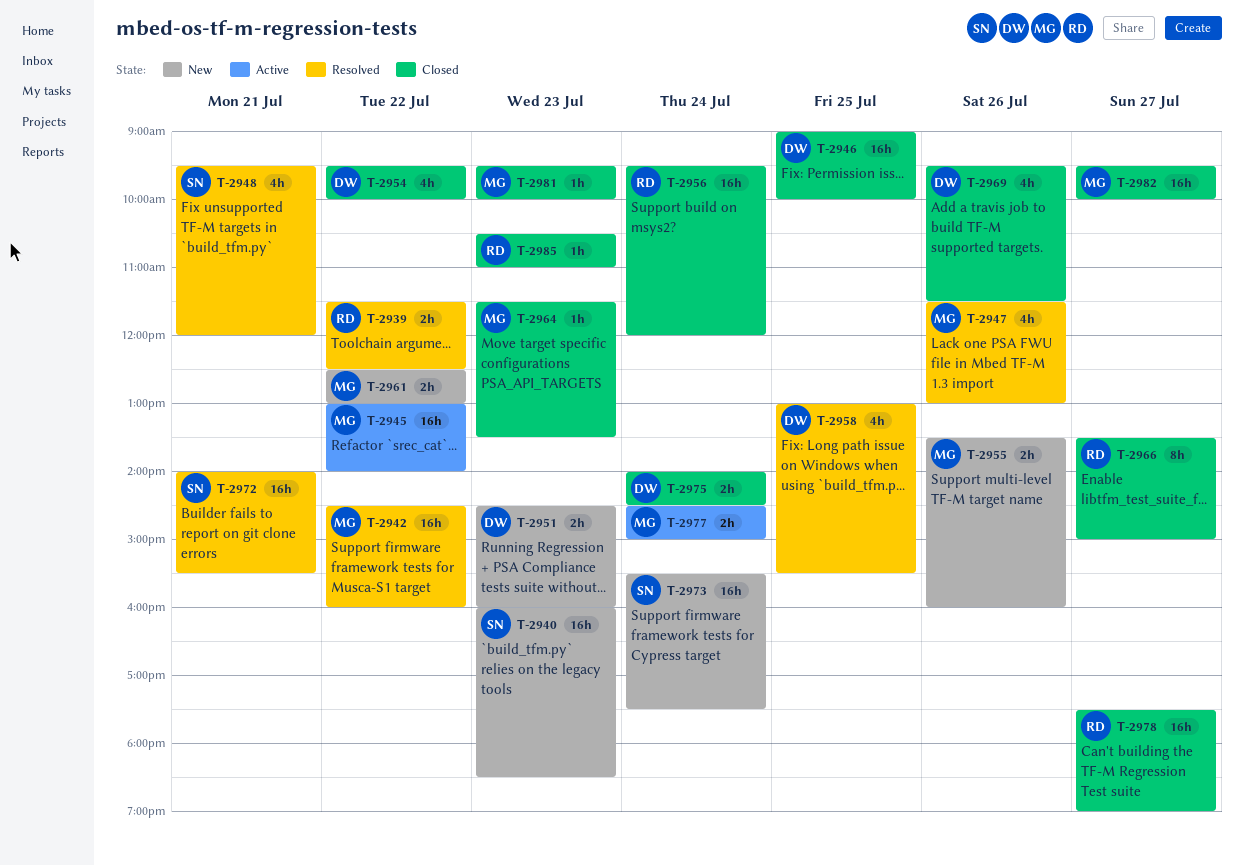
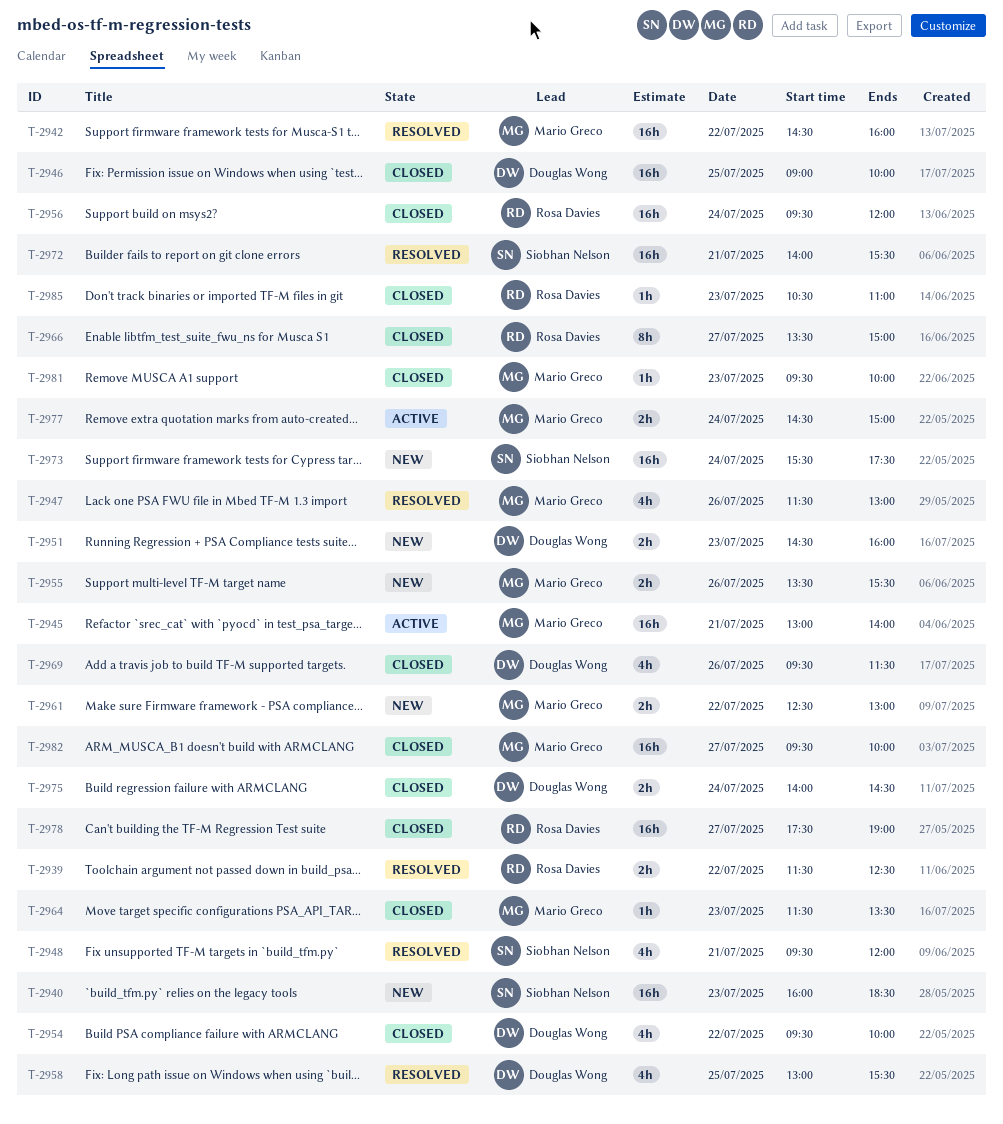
T-2945, day: Jul 22 -> Jul 21
T-2955, ends: 16:00 -> 15:30

